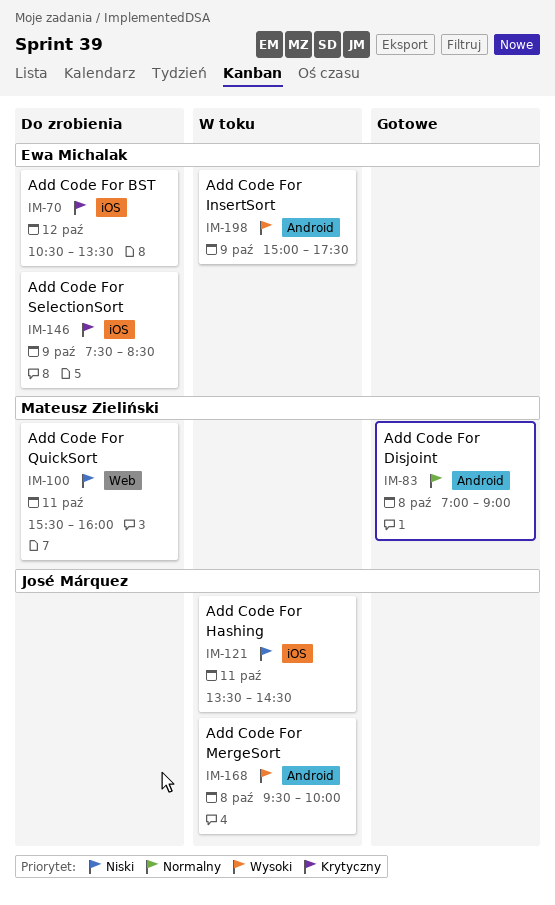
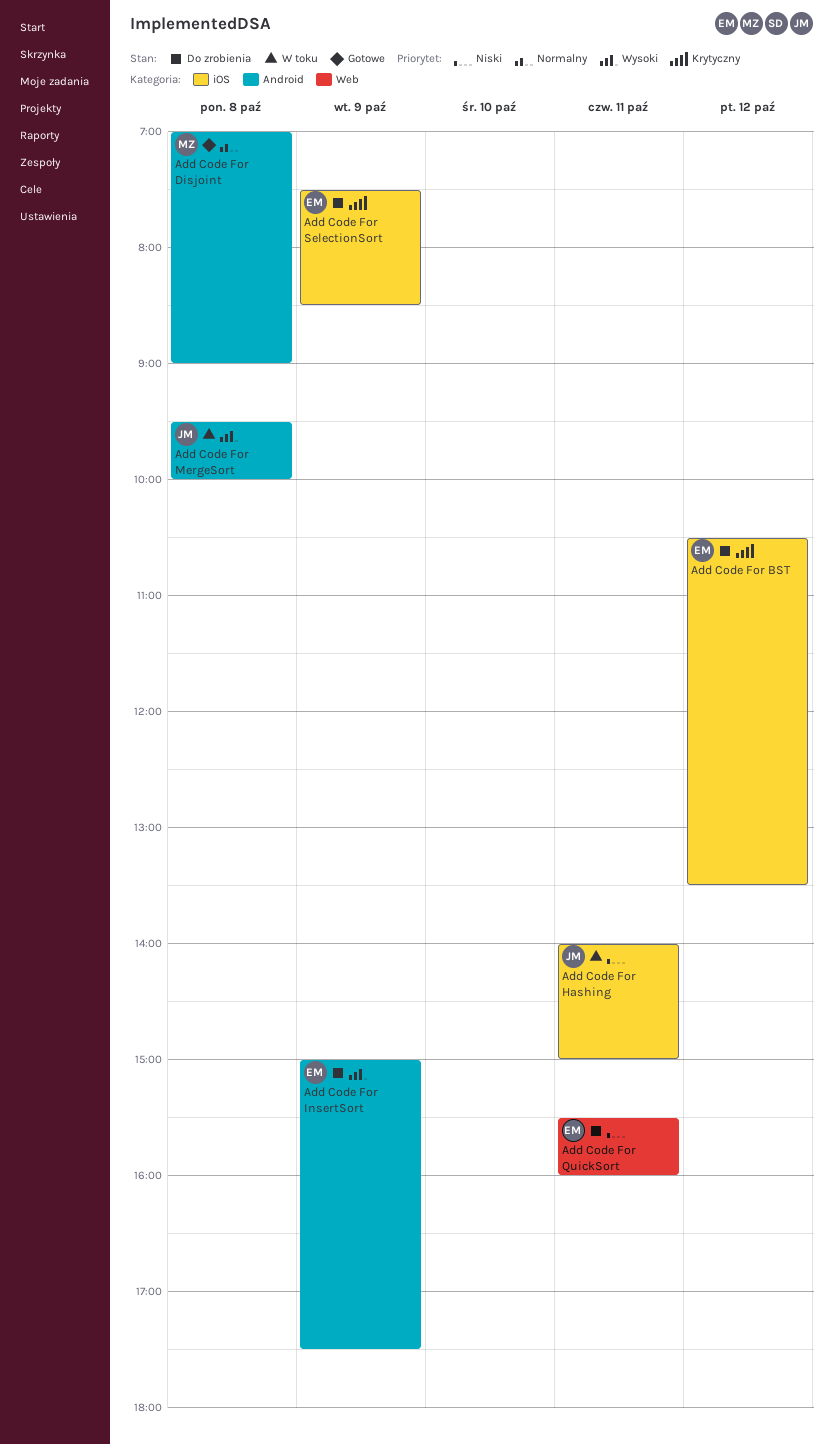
Add Code For Hashing, begins: 13:30 -> 14:00
Add Code For Hashing, ends: 14:30 -> 15:00
Add Code For InsertSort, status: W toku -> Do zrobienia
Add Code For QuickSort, owner: Mateusz Zieliński -> Ewa Michalak

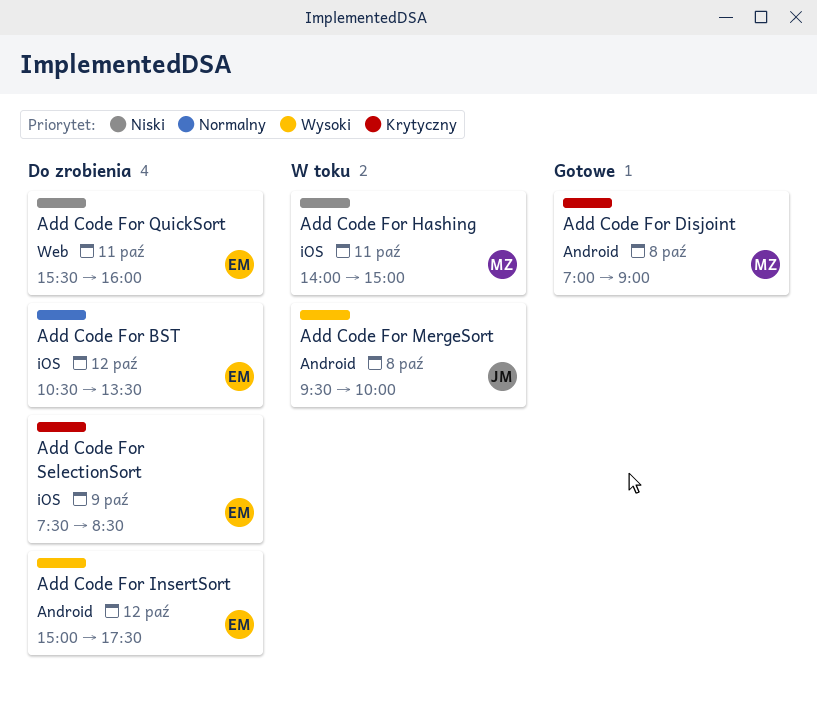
Add Code For BST, priority: Krytyczny -> Normalny
Add Code For Disjoint, priority: Normalny -> Krytyczny
Add Code For Hashing, owner: JM -> MZ
Add Code For InsertSort, day: Oct 9 -> Oct 12

